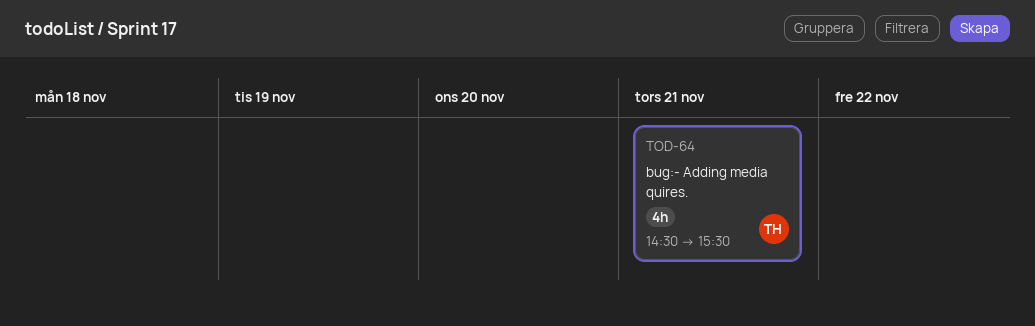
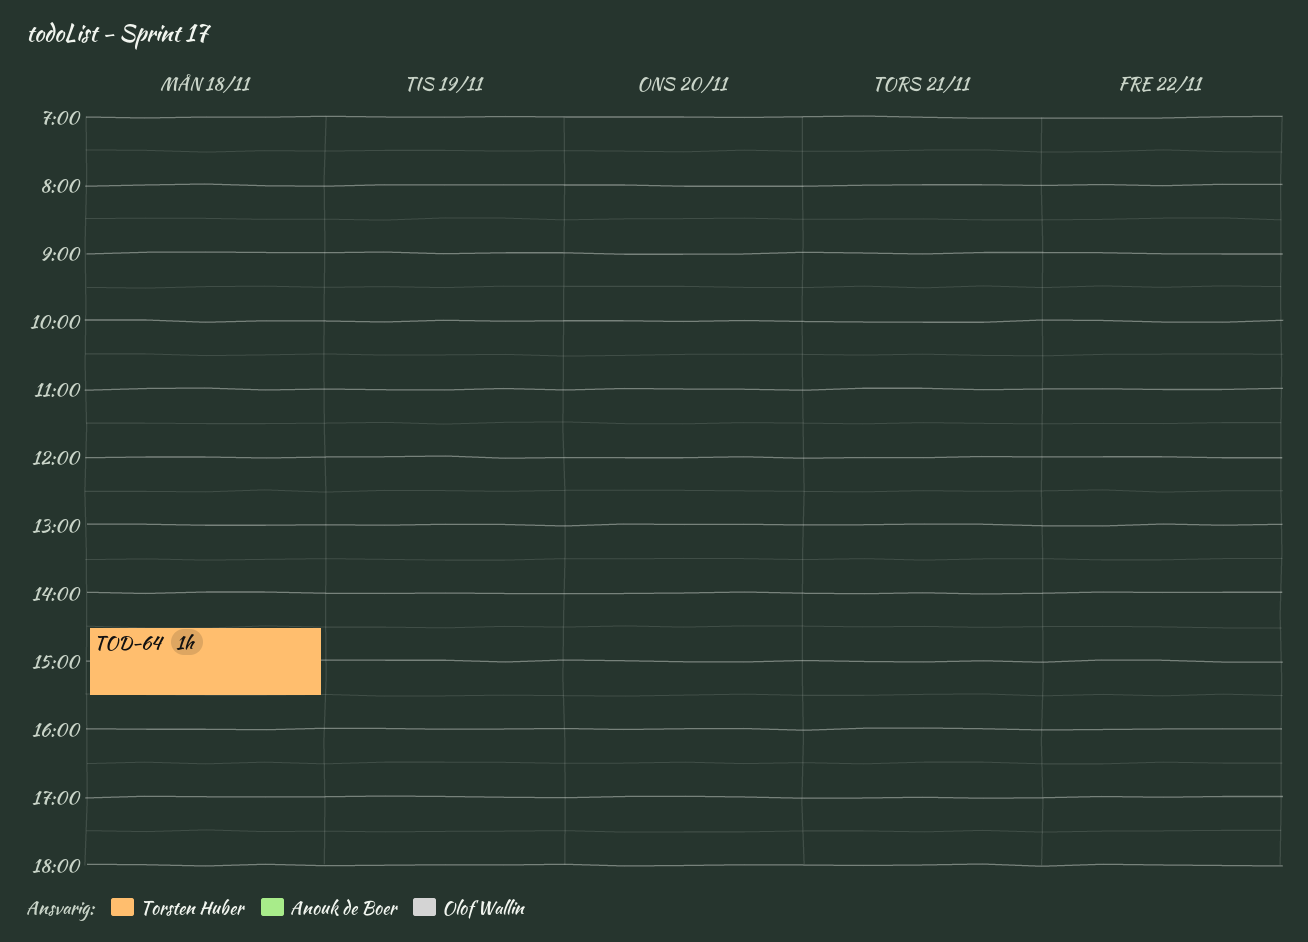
TOD-64, estimate: 4h -> 1h
TOD-64, day: Nov 21 -> Nov 18

